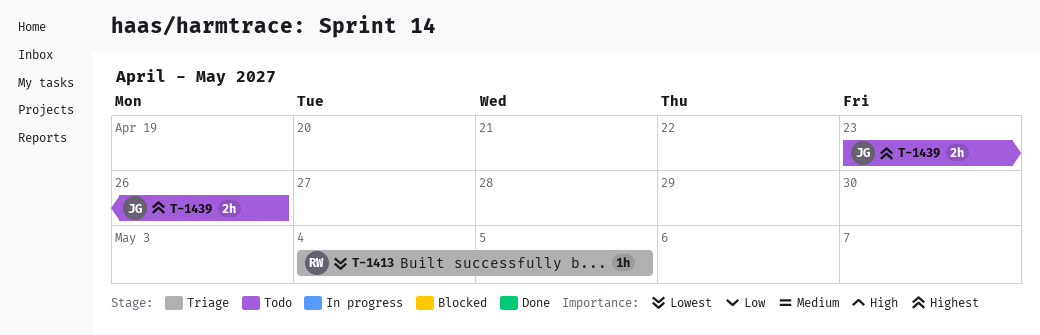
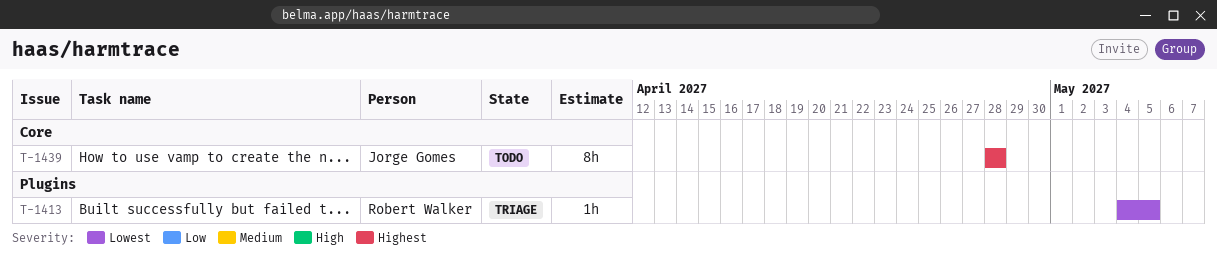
T-1439, estimate: 2h -> 8h
T-1439, start: Apr 23 -> Apr 28
T-1439, due: Apr 26 -> Apr 28

